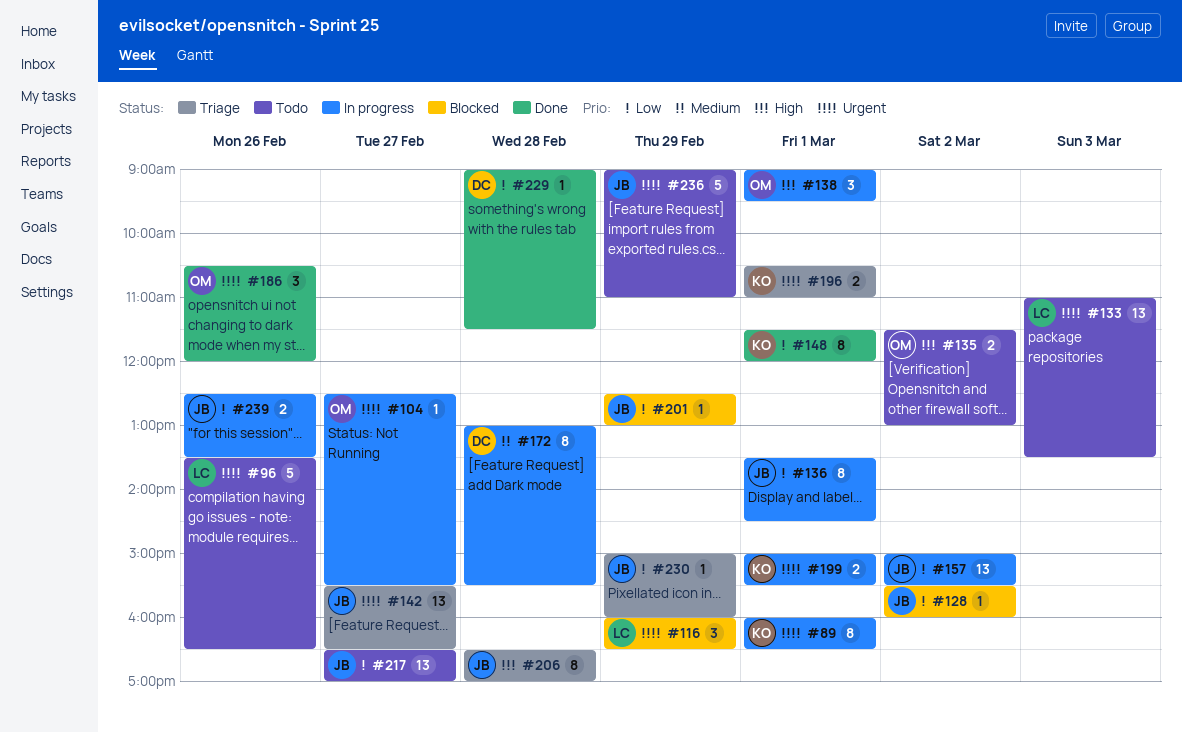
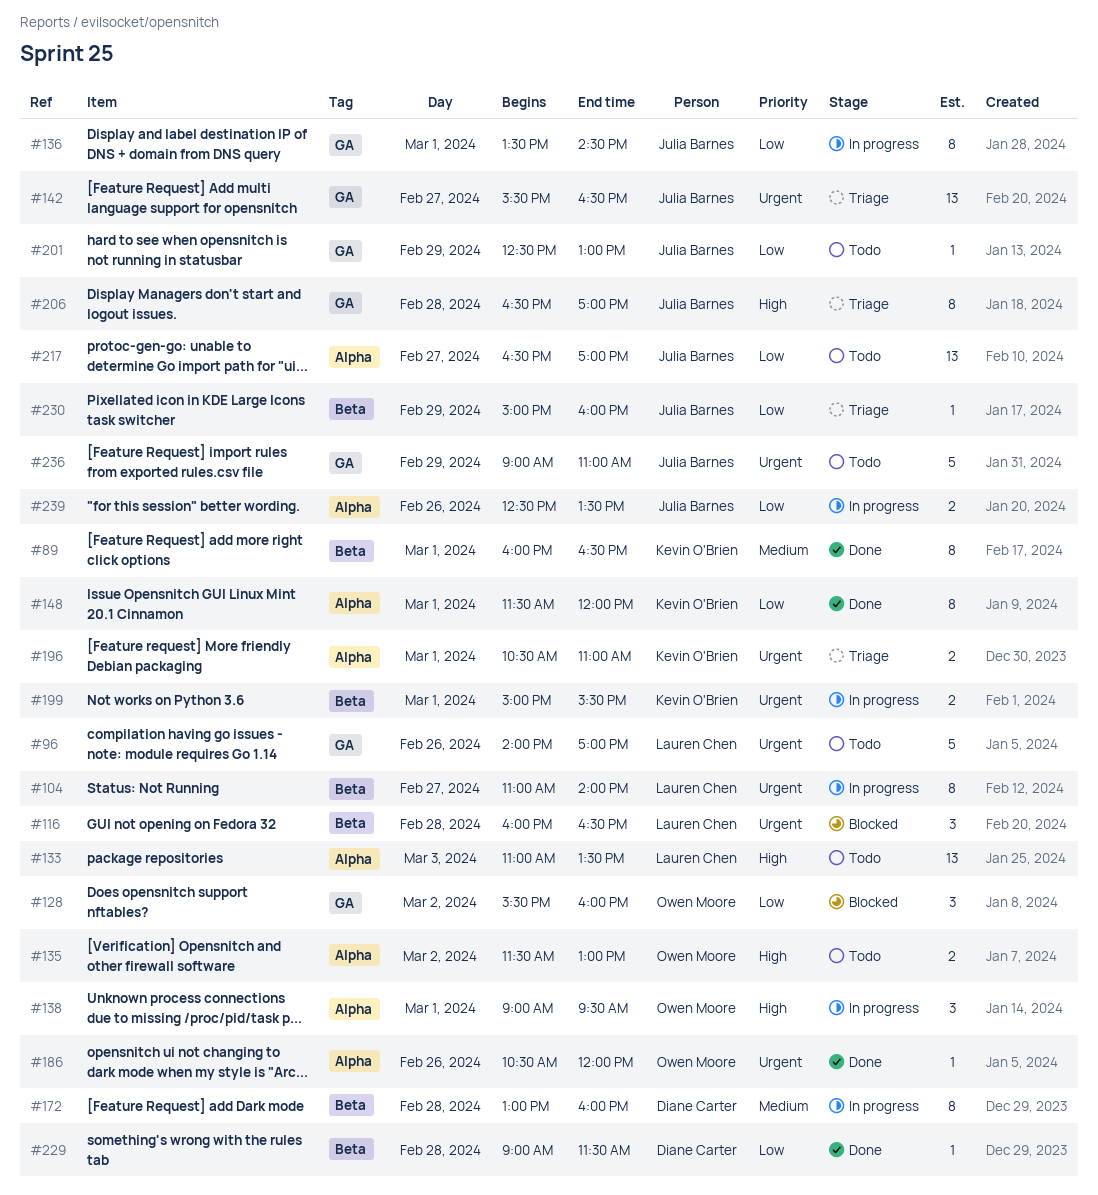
#89, status: In progress -> Done
#89, priority: Urgent -> Medium
#96, begins: 13:30 -> 14:00
#96, ends: 16:30 -> 17:00
#104, owner: Owen Moore -> Lauren Chen
#104, estimate: 1 -> 8
#104, begins: 12:30 -> 11:00
#104, ends: 15:30 -> 14:00
#116, day: Feb 29 -> Feb 28
#128, owner: Julia Barnes -> Owen Moore
#128, estimate: 1 -> 3
#133, priority: Urgent -> High
#157: present -> none
#172, ends: 15:30 -> 16:00
#186, estimate: 3 -> 1
#201, status: Blocked -> Todo

